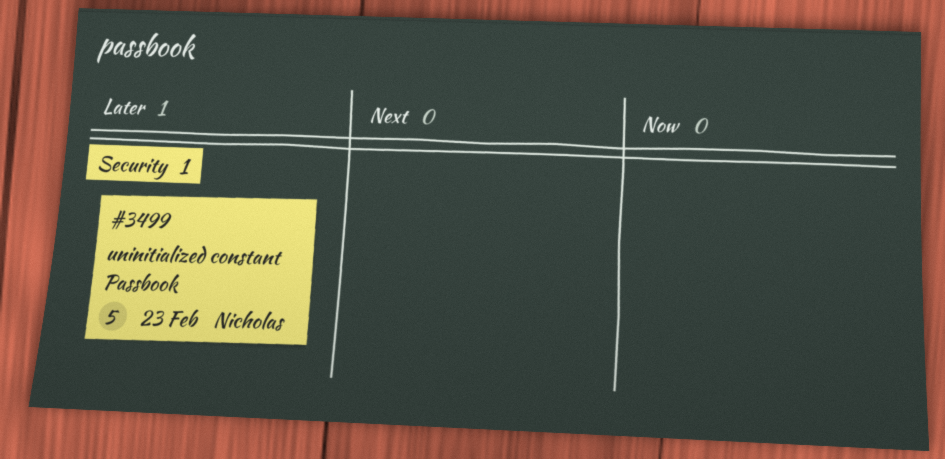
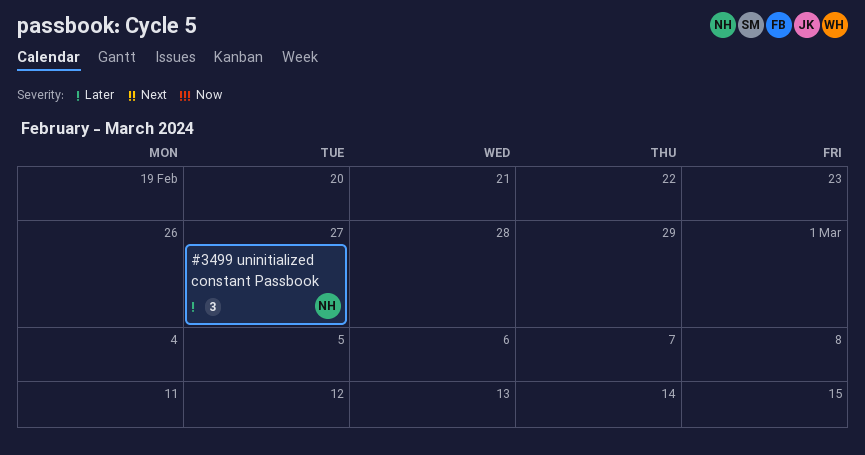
#3499, estimate: 5 -> 3
#3499, due: Feb 23 -> Feb 27

